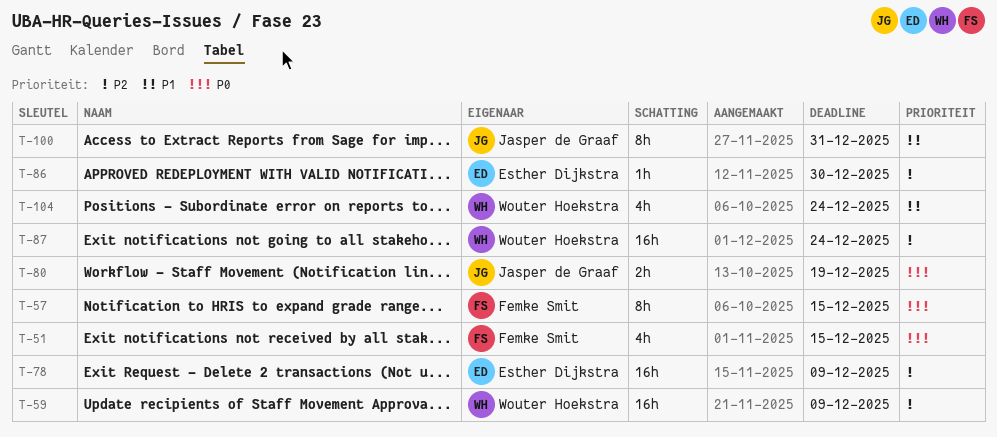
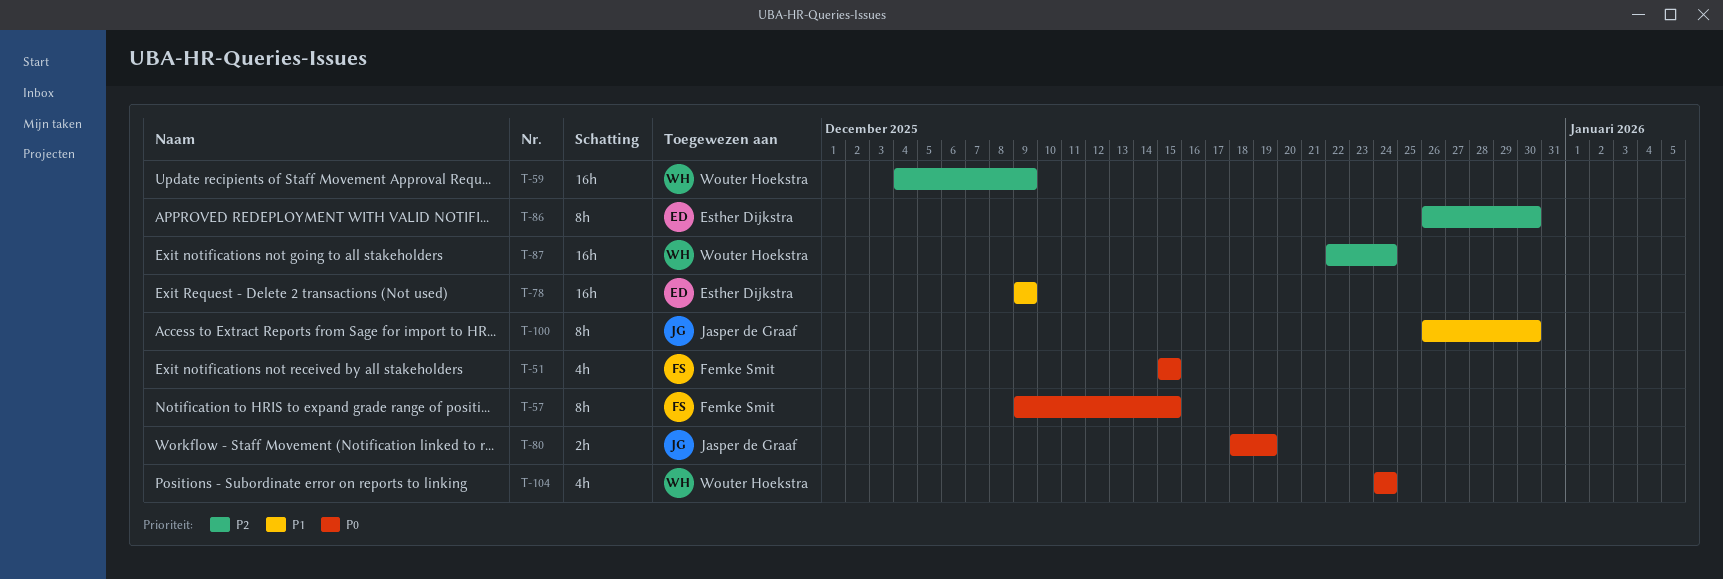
T-78, priority: P2 -> P1
T-86, estimate: 1h -> 8h
T-100, due: Dec 31 -> Dec 30
T-104, priority: P1 -> P0

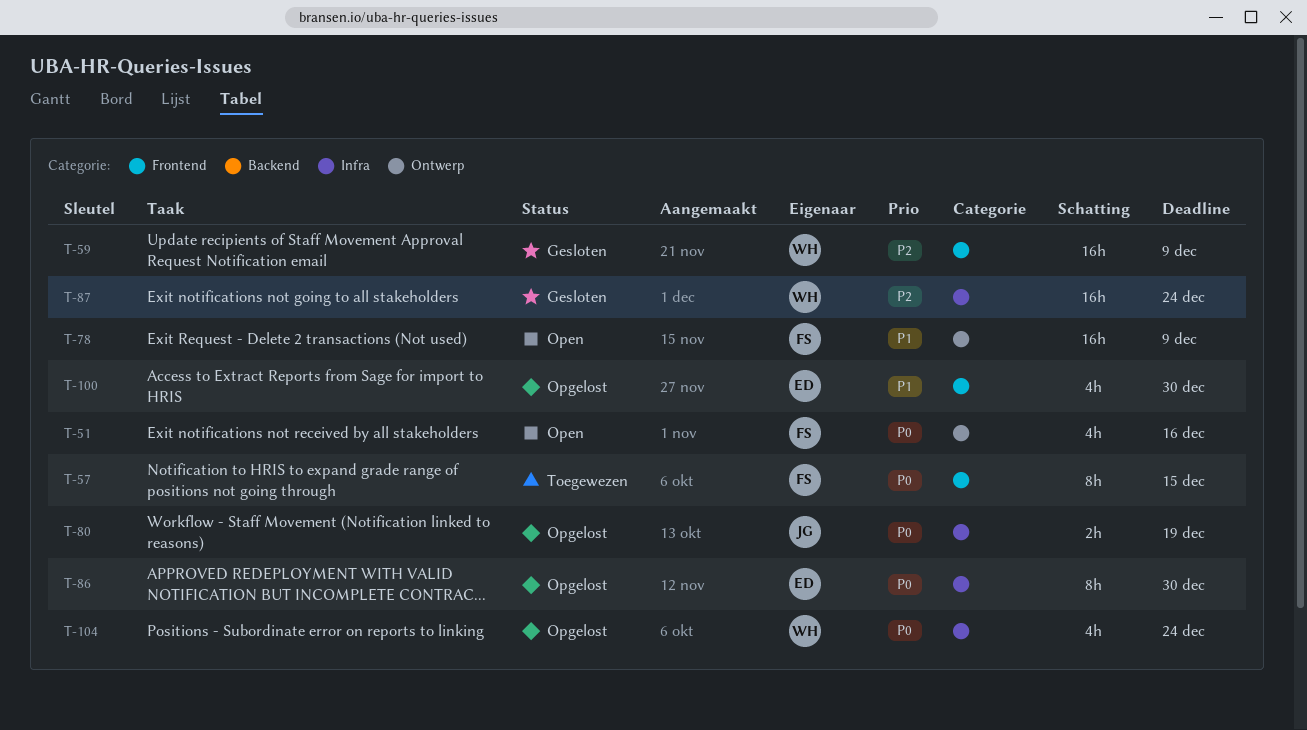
T-51, due: Dec 15 -> Dec 16
T-78, owner: Esther Dijkstra -> Femke Smit
T-86, priority: P2 -> P0
T-100, owner: Jasper de Graaf -> Esther Dijkstra
T-100, estimate: 8h -> 4h

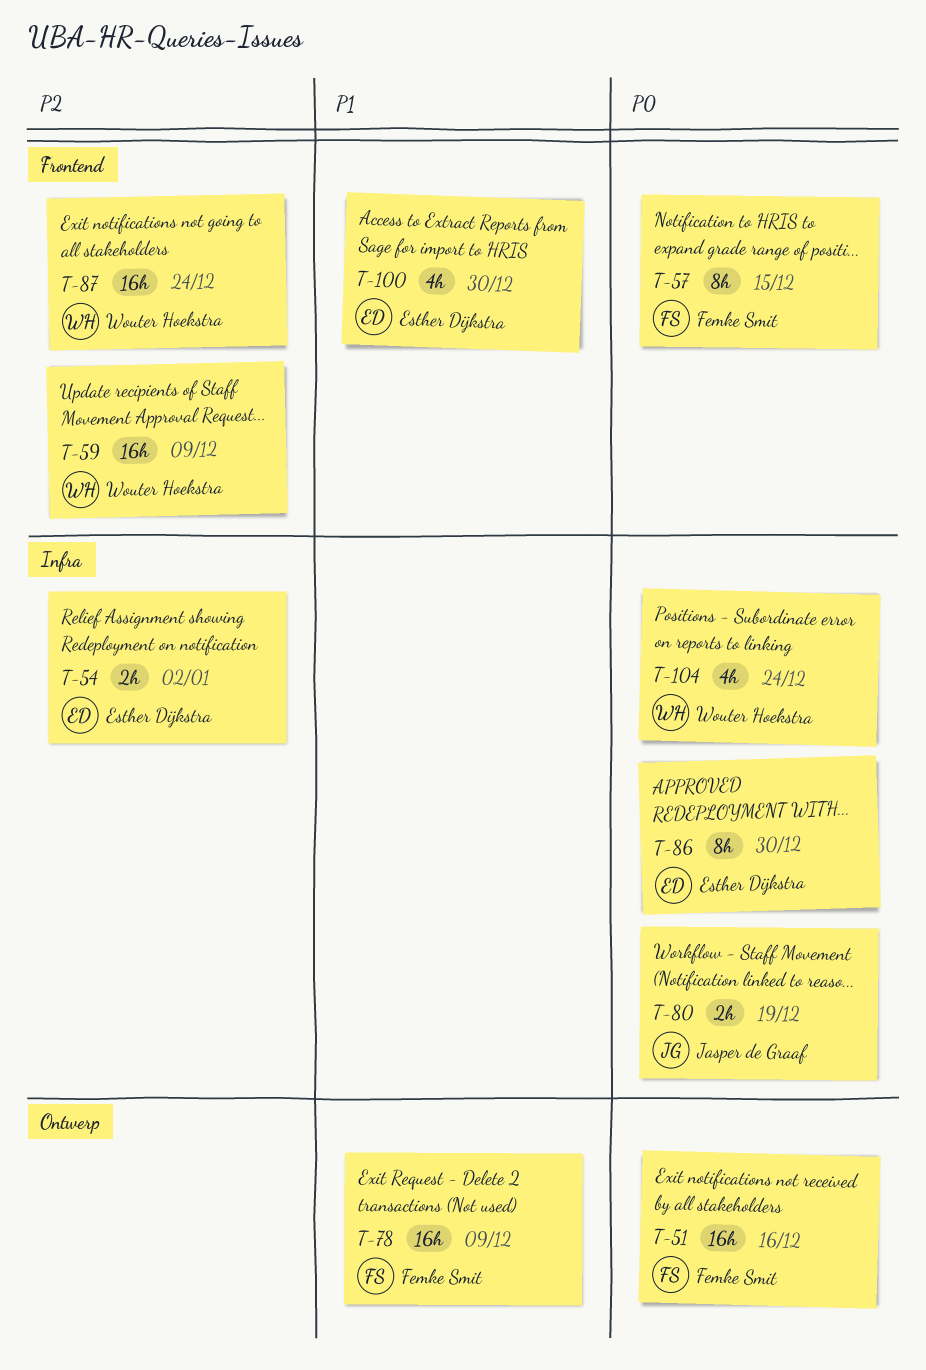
T-51, estimate: 4h -> 16h
T-54: none -> present
T-87, label: Infra -> Frontend

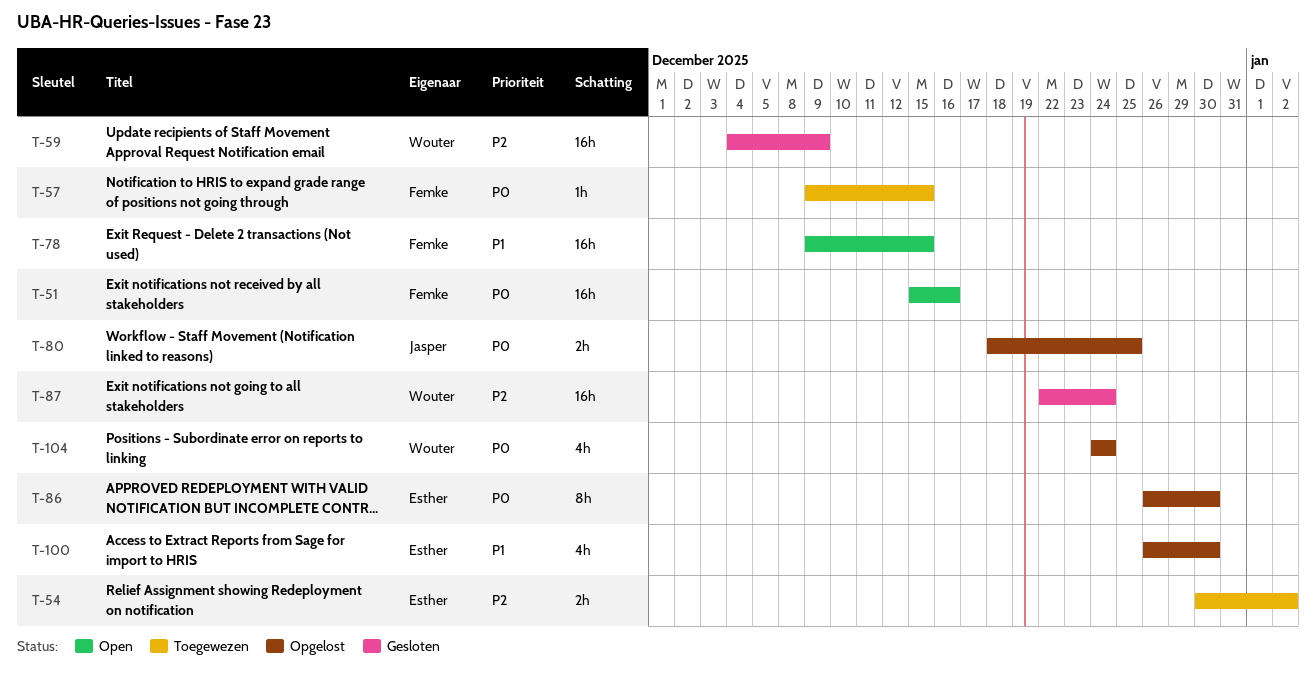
T-57, estimate: 8h -> 1h
T-78, due: Dec 9 -> Dec 15
T-80, due: Dec 19 -> Dec 25

